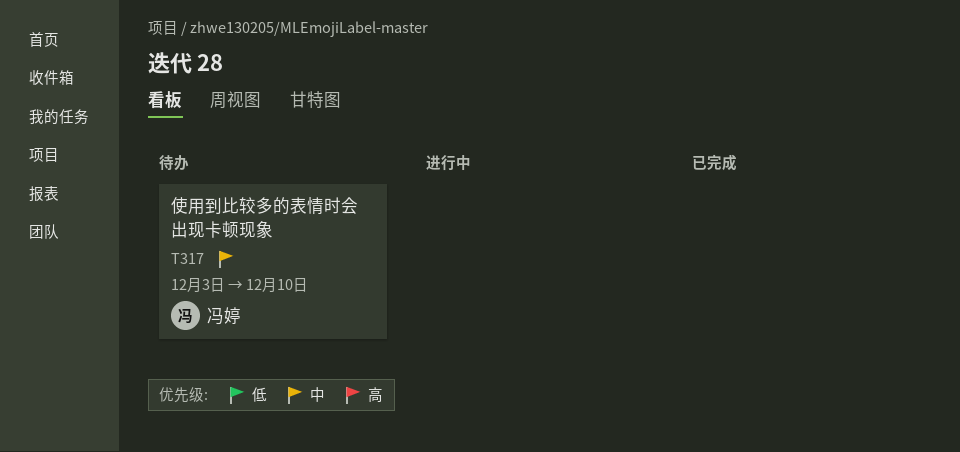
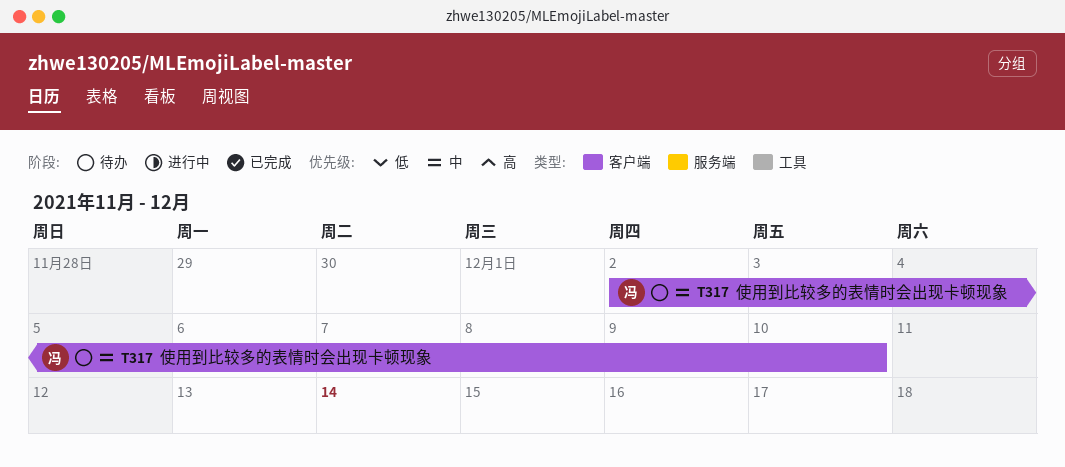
T317, start: Dec 3 -> Dec 2

